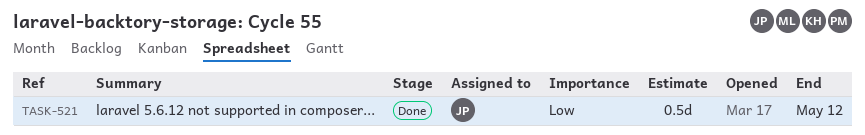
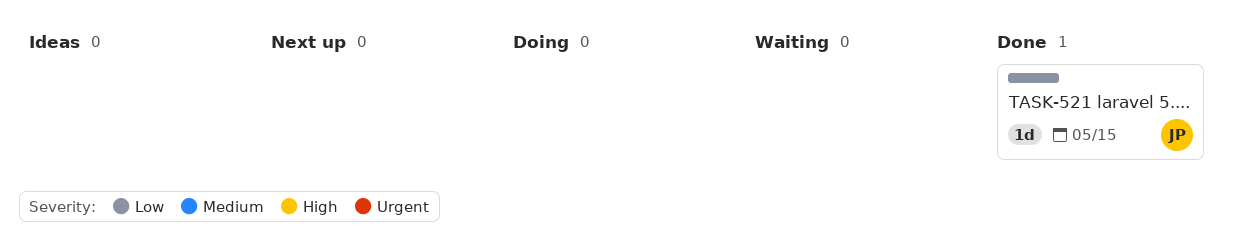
TASK-521, estimate: 0.5d -> 1d
TASK-521, due: May 12 -> May 15

